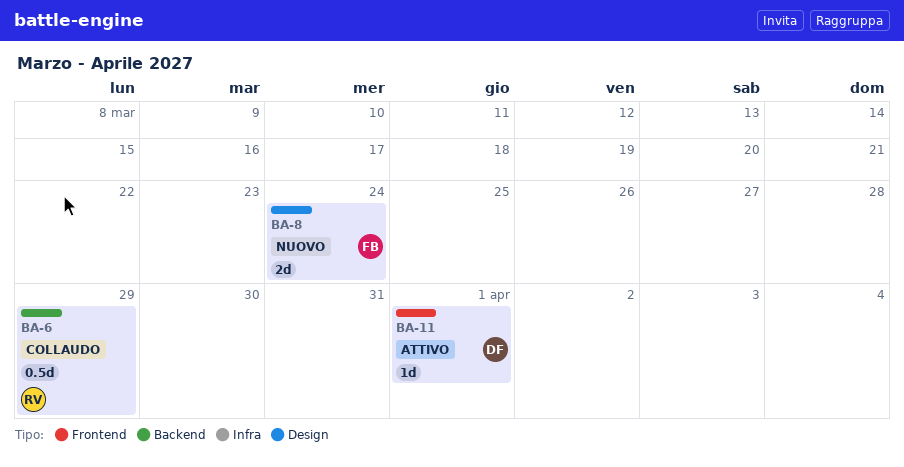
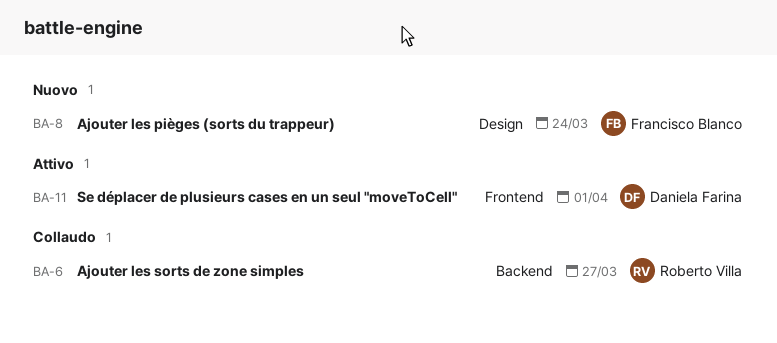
BA-6, due: Mar 29 -> Mar 27

